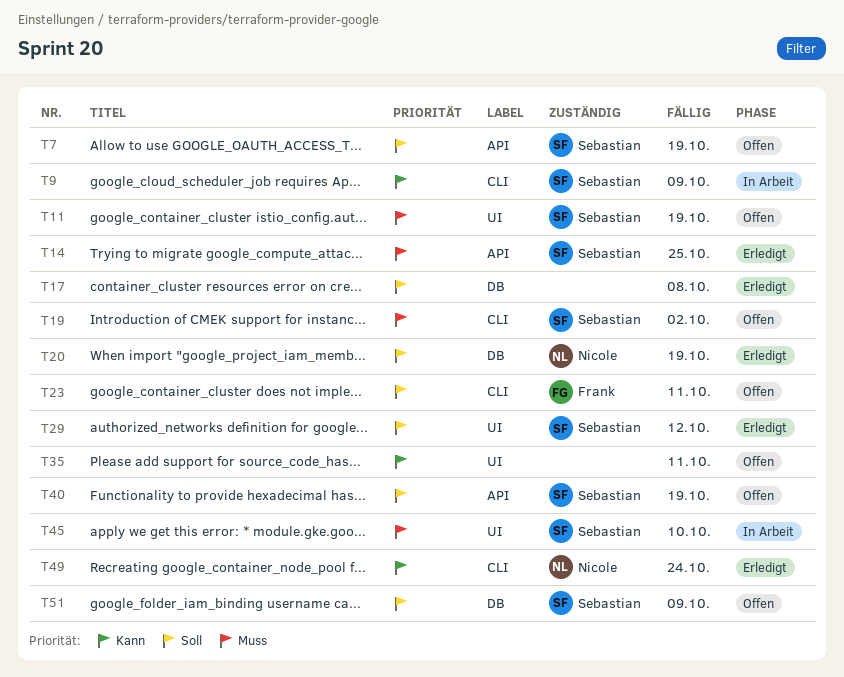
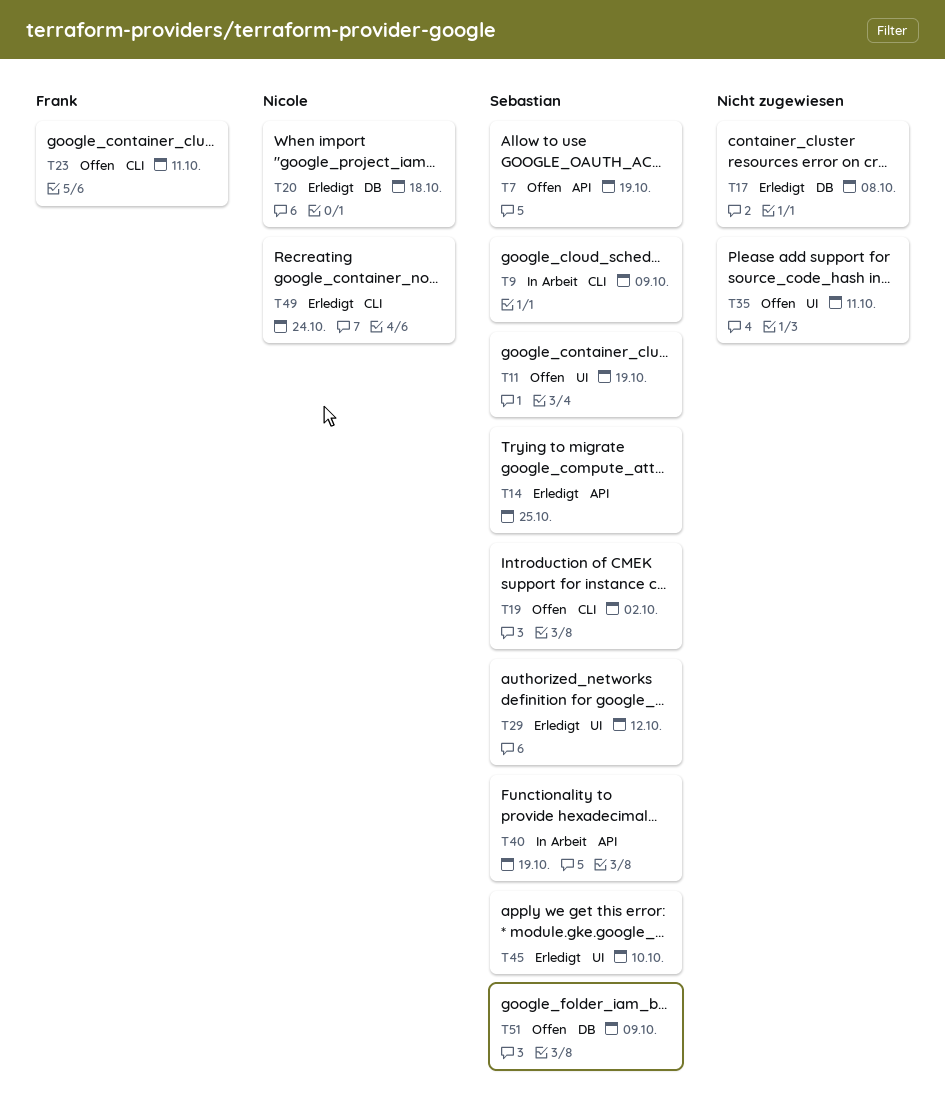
T20, due: Oct 19 -> Oct 18
T40, status: Offen -> In Arbeit
T45, status: In Arbeit -> Erledigt

